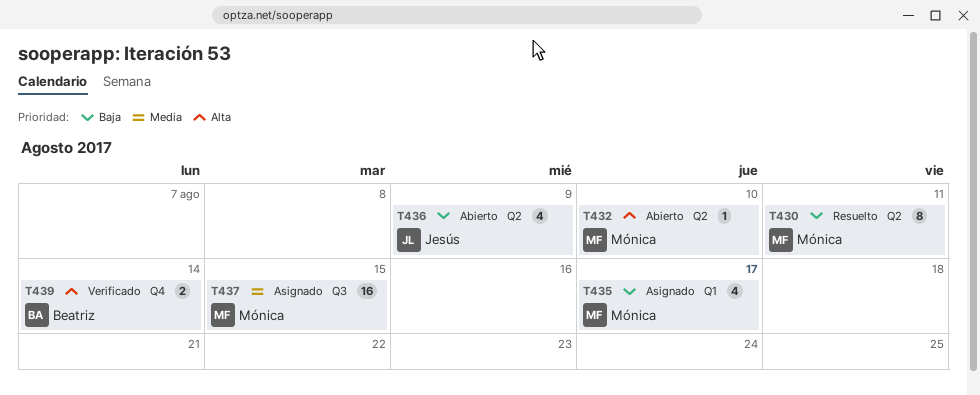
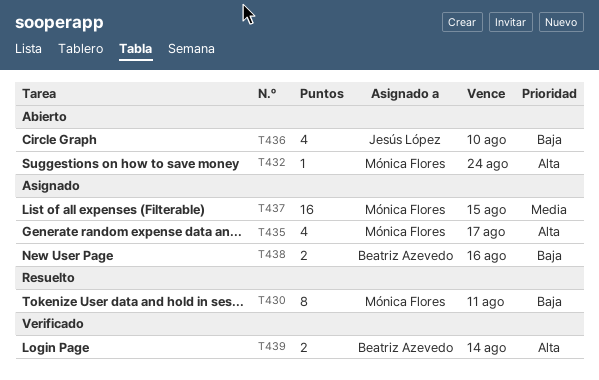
T432, due: Aug 10 -> Aug 24
T435, priority: Baja -> Alta
T436, due: Aug 9 -> Aug 10
T438: none -> present

